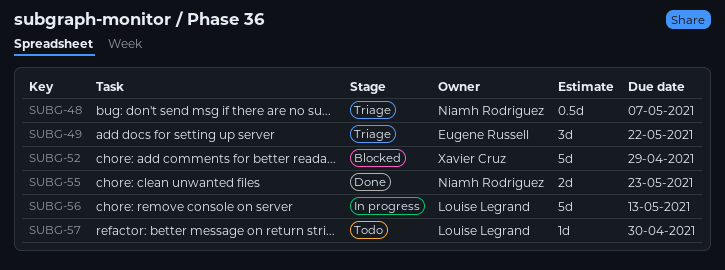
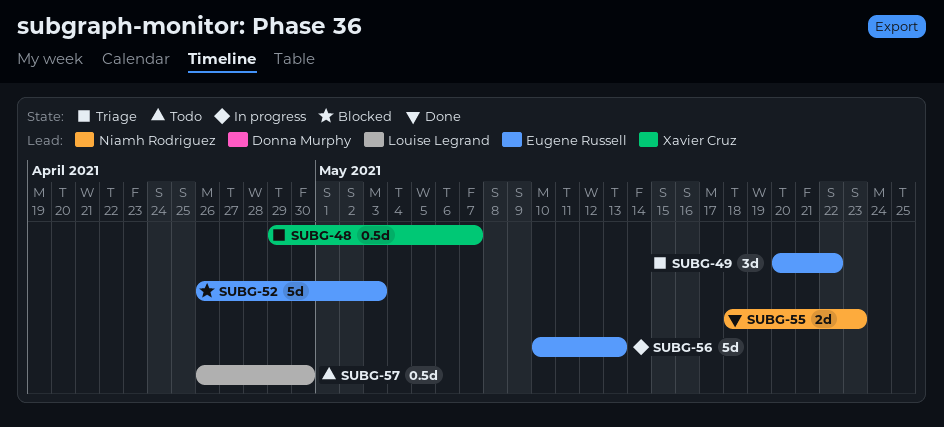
SUBG-48, owner: Niamh Rodriguez -> Xavier Cruz
SUBG-52, owner: Xavier Cruz -> Eugene Russell
SUBG-52, due: Apr 29 -> May 3
SUBG-56, owner: Louise Legrand -> Eugene Russell
SUBG-57, estimate: 1d -> 0.5d

